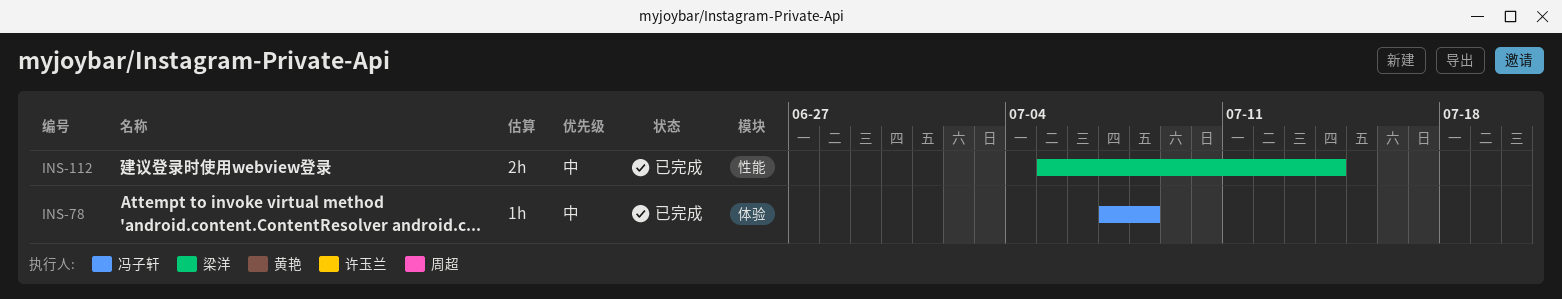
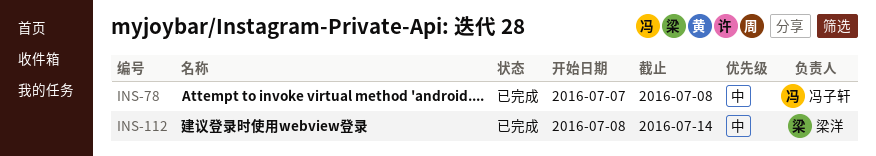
INS-112, start: Jul 5 -> Jul 8

